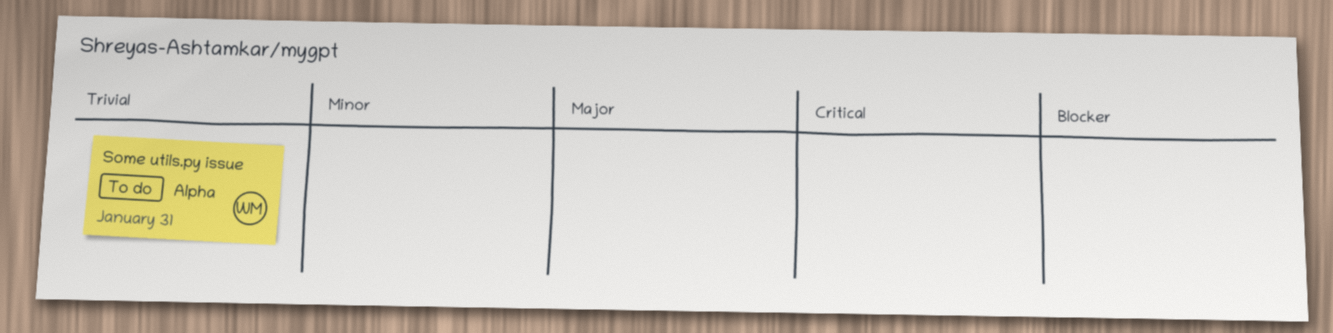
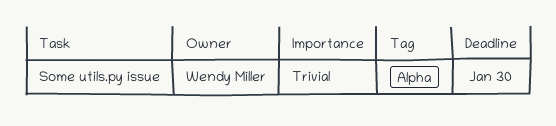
Some utils.py issue, due: Jan 31 -> Jan 30

